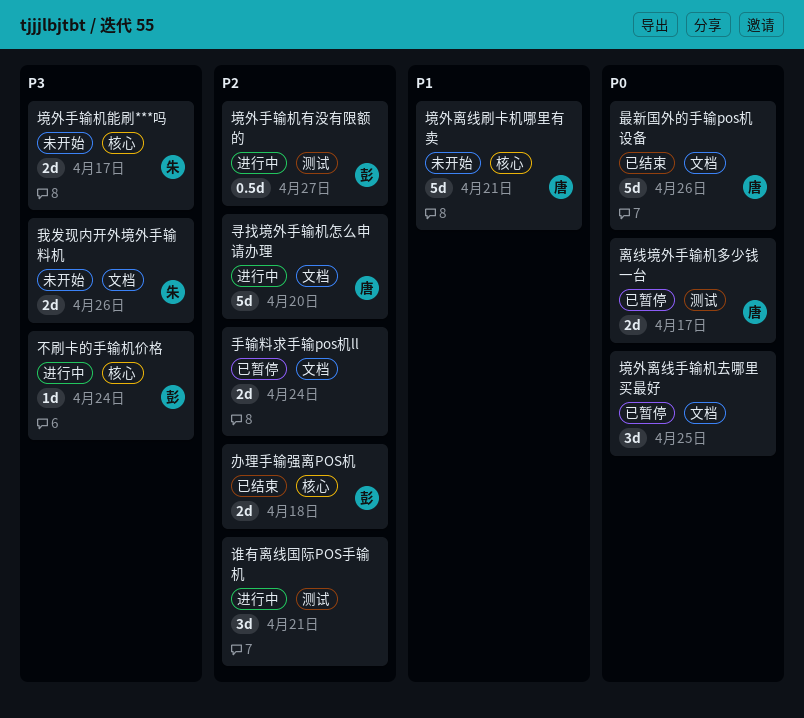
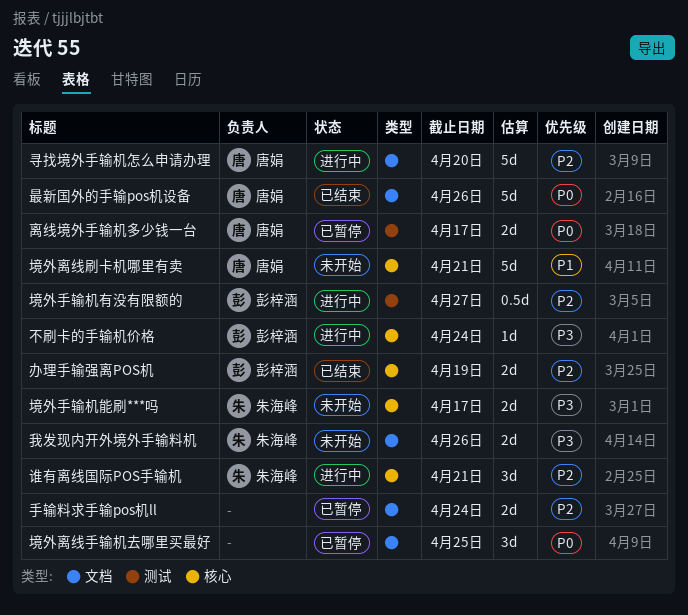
办理手输强离POS机, due: Apr 18 -> Apr 19
谁有离线国际POS手输机, owner: none -> 朱海峰
谁有离线国际POS手输机, label: 测试 -> 核心

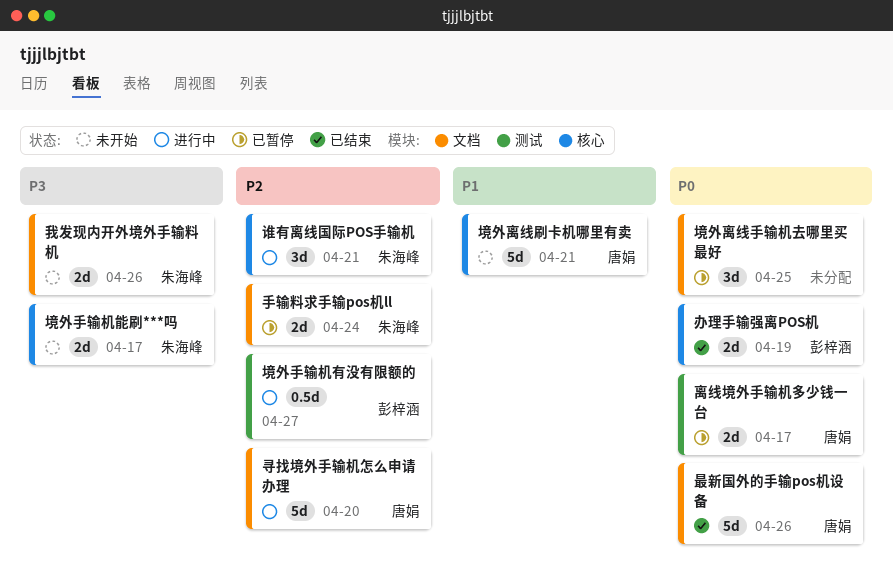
不刷卡的手输机价格: present -> none
办理手输强离POS机, priority: P2 -> P0
手输料求手输pos机ll, owner: none -> 朱海峰

